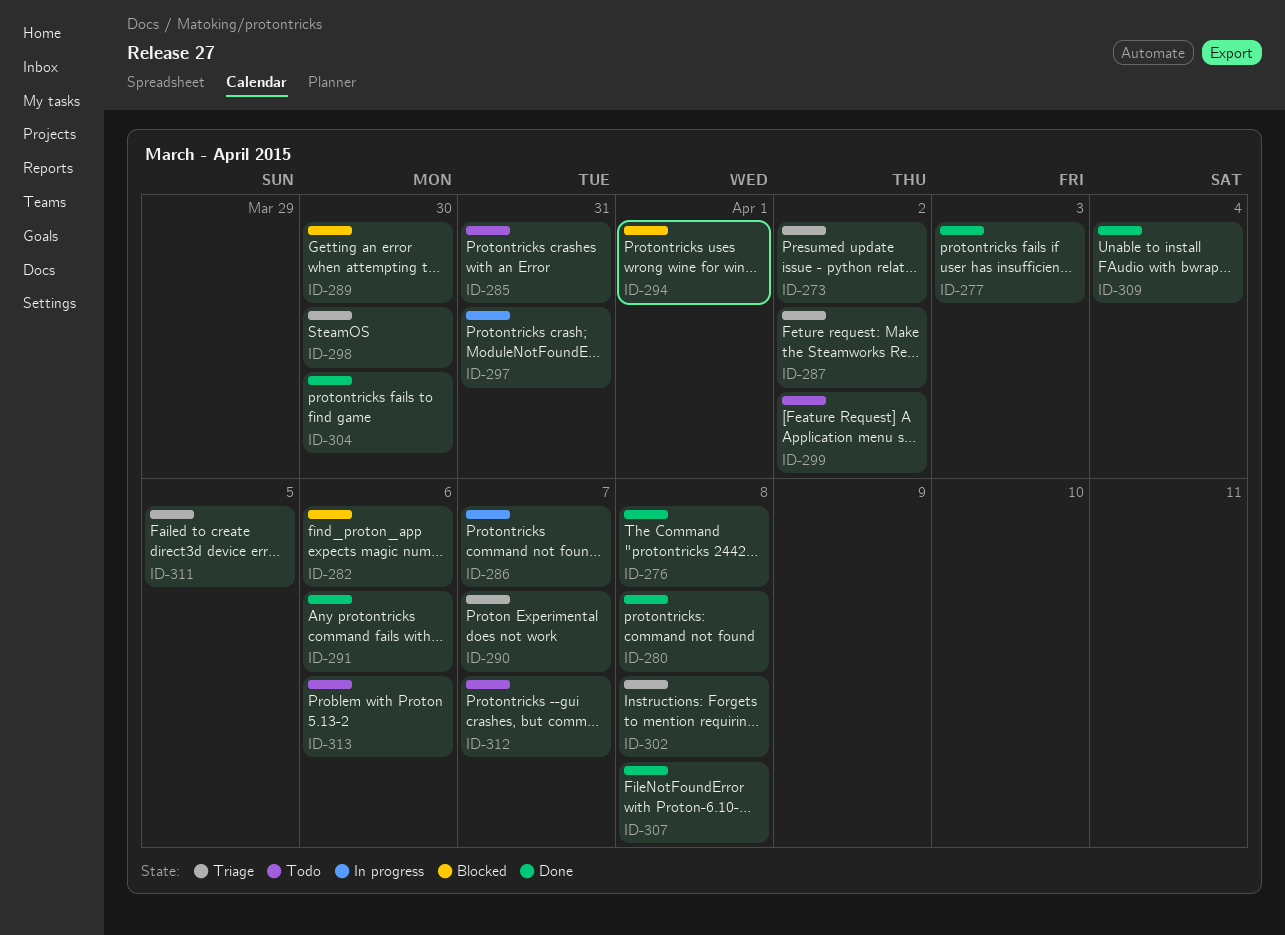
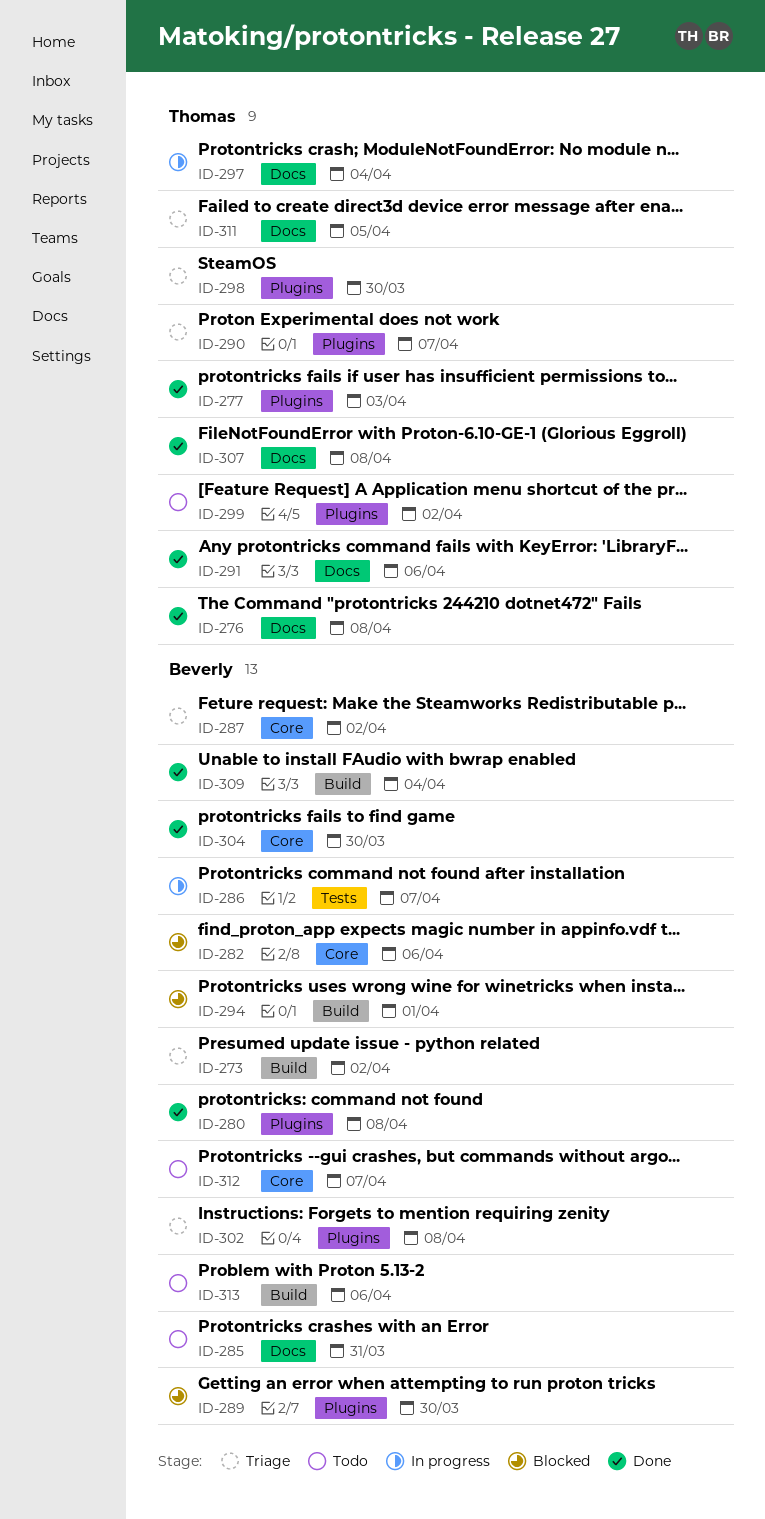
ID-297, due: Mar 31 -> Apr 4

